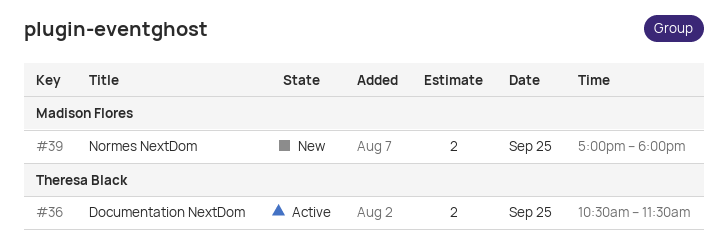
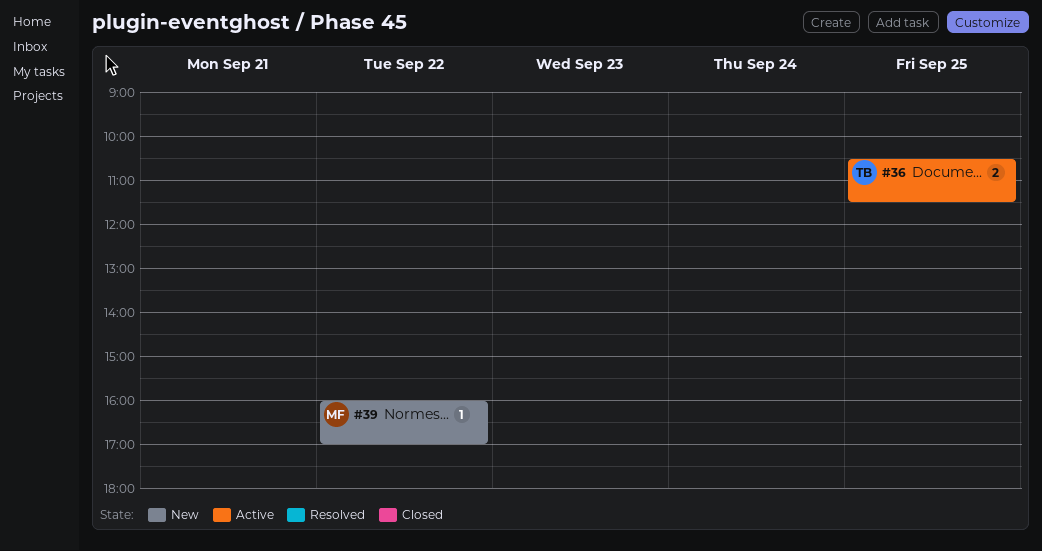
#39, estimate: 2 -> 1
#39, day: Sep 25 -> Sep 22
#39, begins: 17:00 -> 16:00
#39, ends: 18:00 -> 17:00

